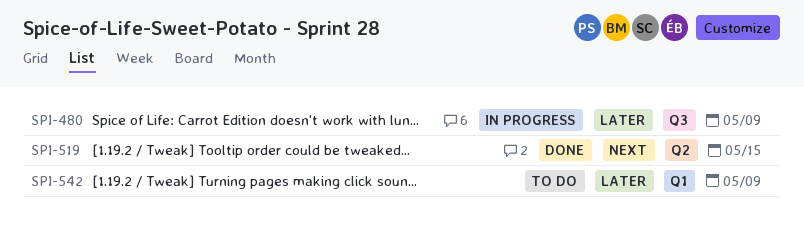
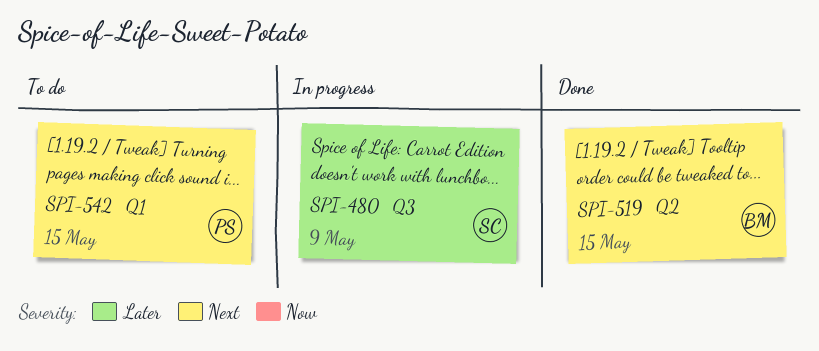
SPI-542, priority: Later -> Next
SPI-542, due: May 9 -> May 15

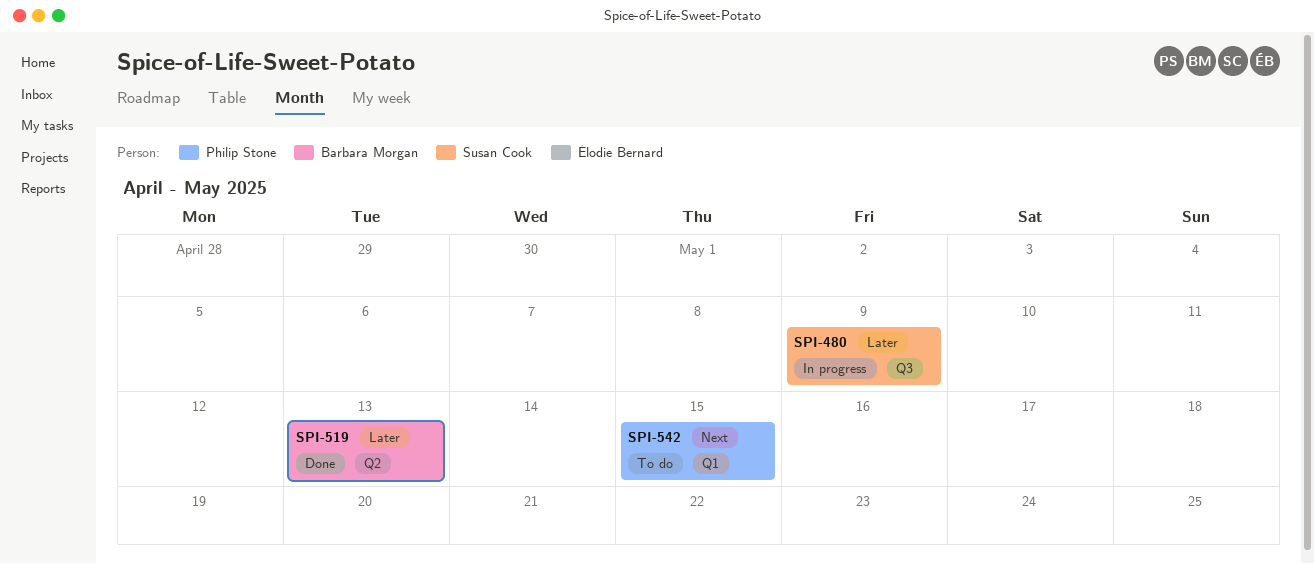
SPI-519, priority: Next -> Later
SPI-519, due: May 15 -> May 13

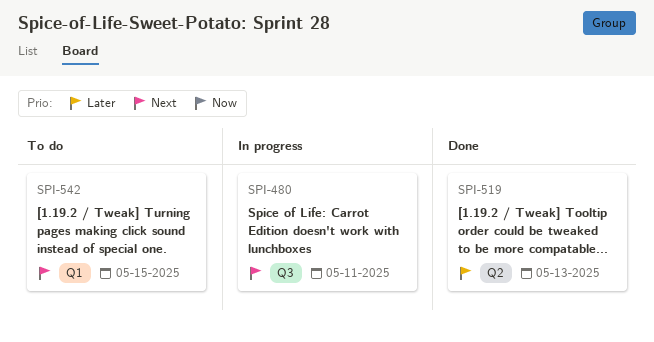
SPI-480, priority: Later -> Next
SPI-480, due: May 9 -> May 11

